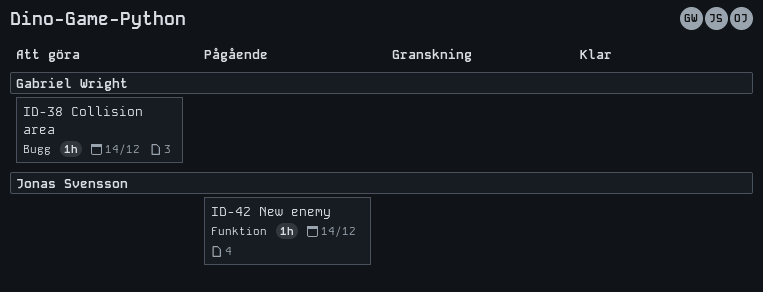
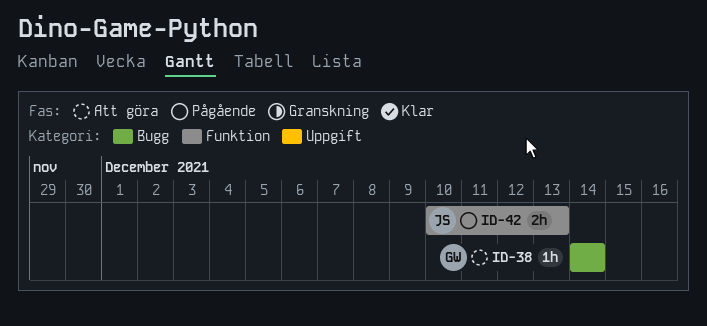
ID-42, estimate: 1h -> 2h
ID-42, due: Dec 14 -> Dec 13

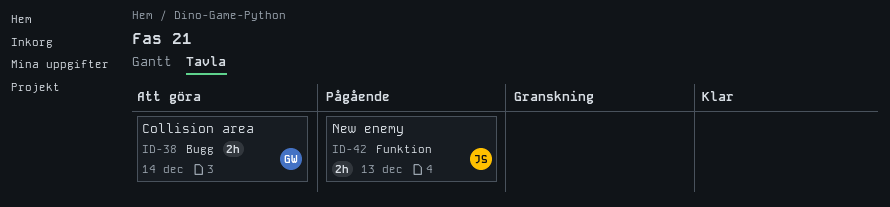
ID-38, estimate: 1h -> 2h

